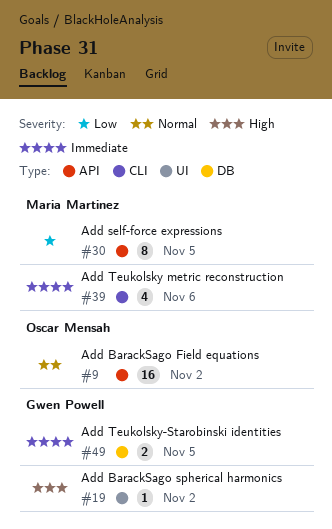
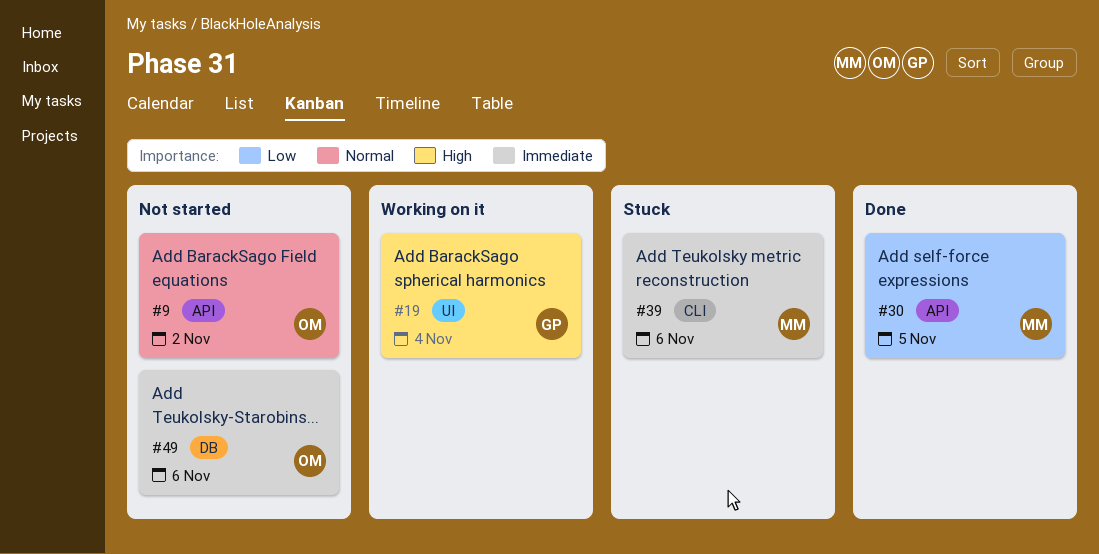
#19, due: Nov 2 -> Nov 4
#49, owner: Gwen Powell -> Oscar Mensah
#49, due: Nov 5 -> Nov 6

